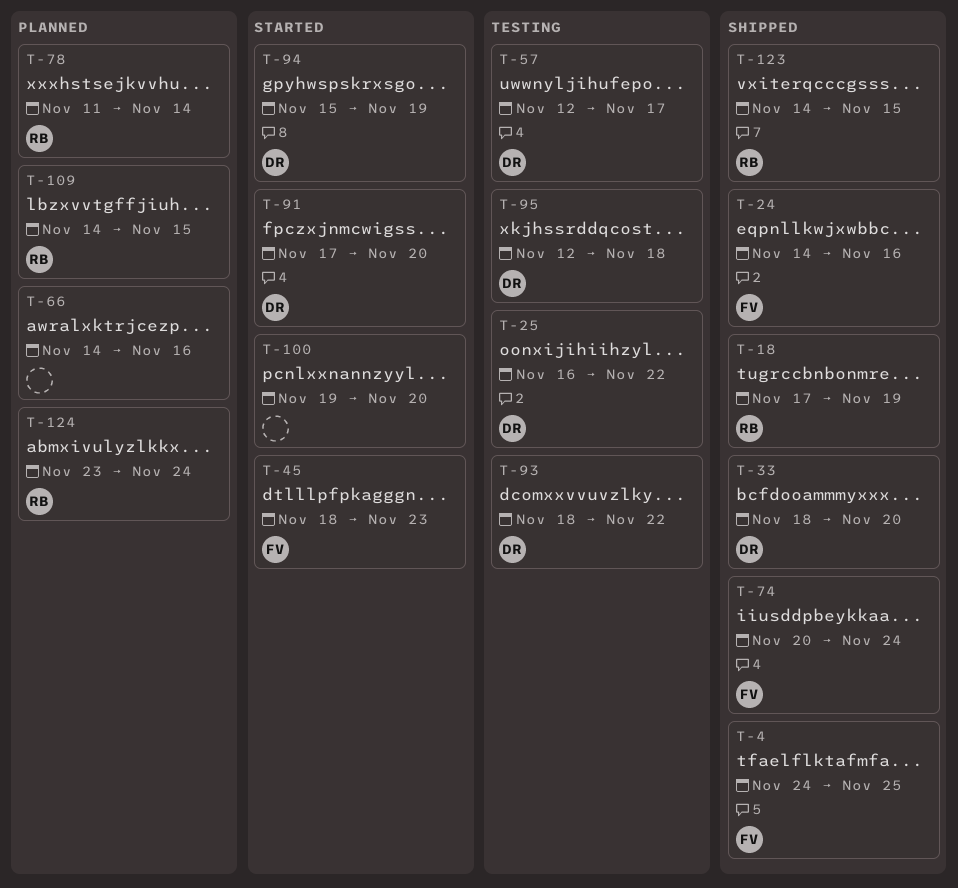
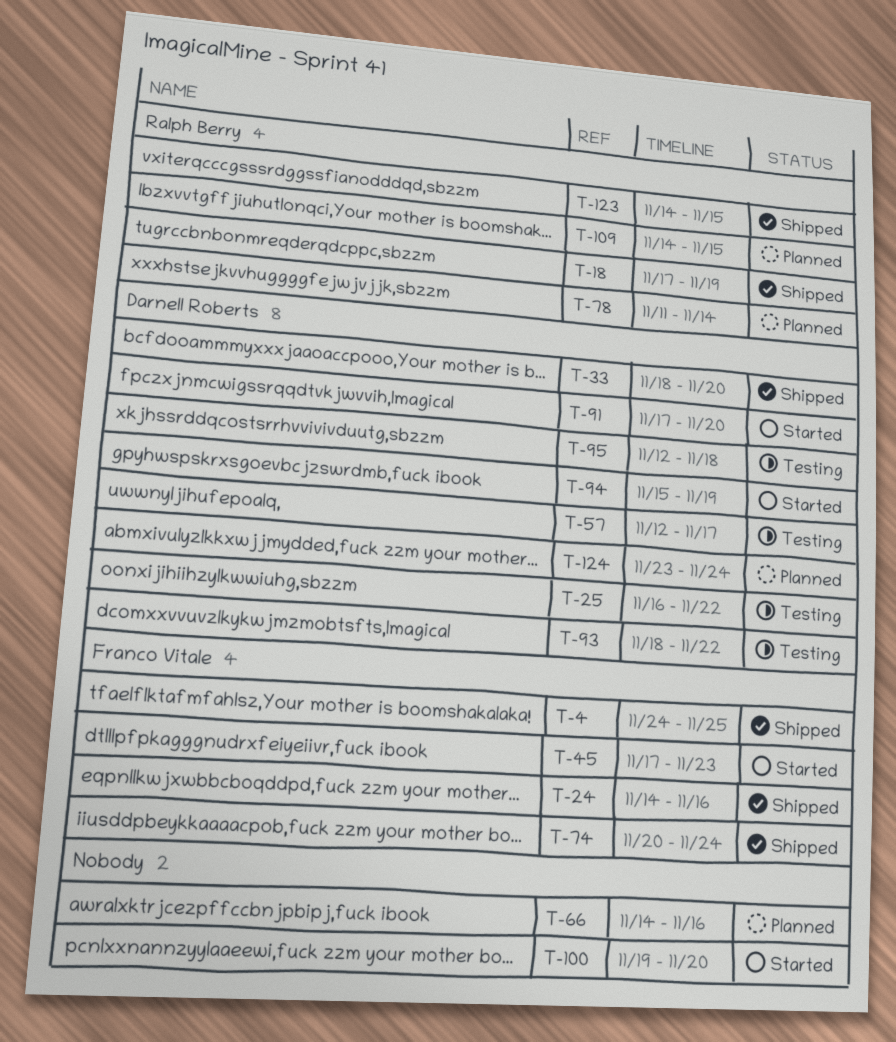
T-45, start: Nov 18 -> Nov 17
T-124, owner: Ralph Berry -> Darnell Roberts

